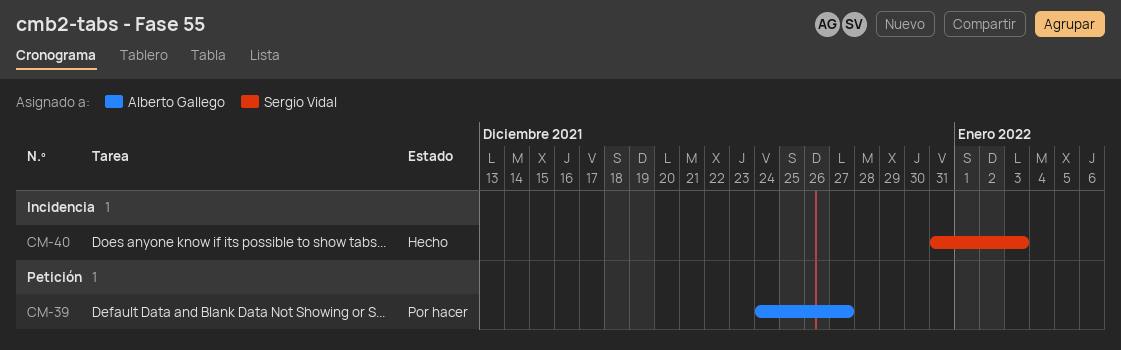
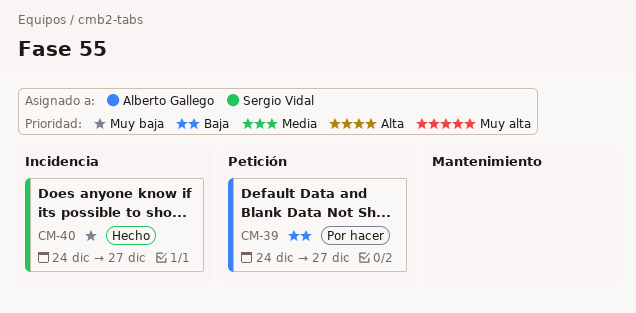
CM-40, start: Dec 31 -> Dec 24
CM-40, due: Jan 3 -> Dec 27

